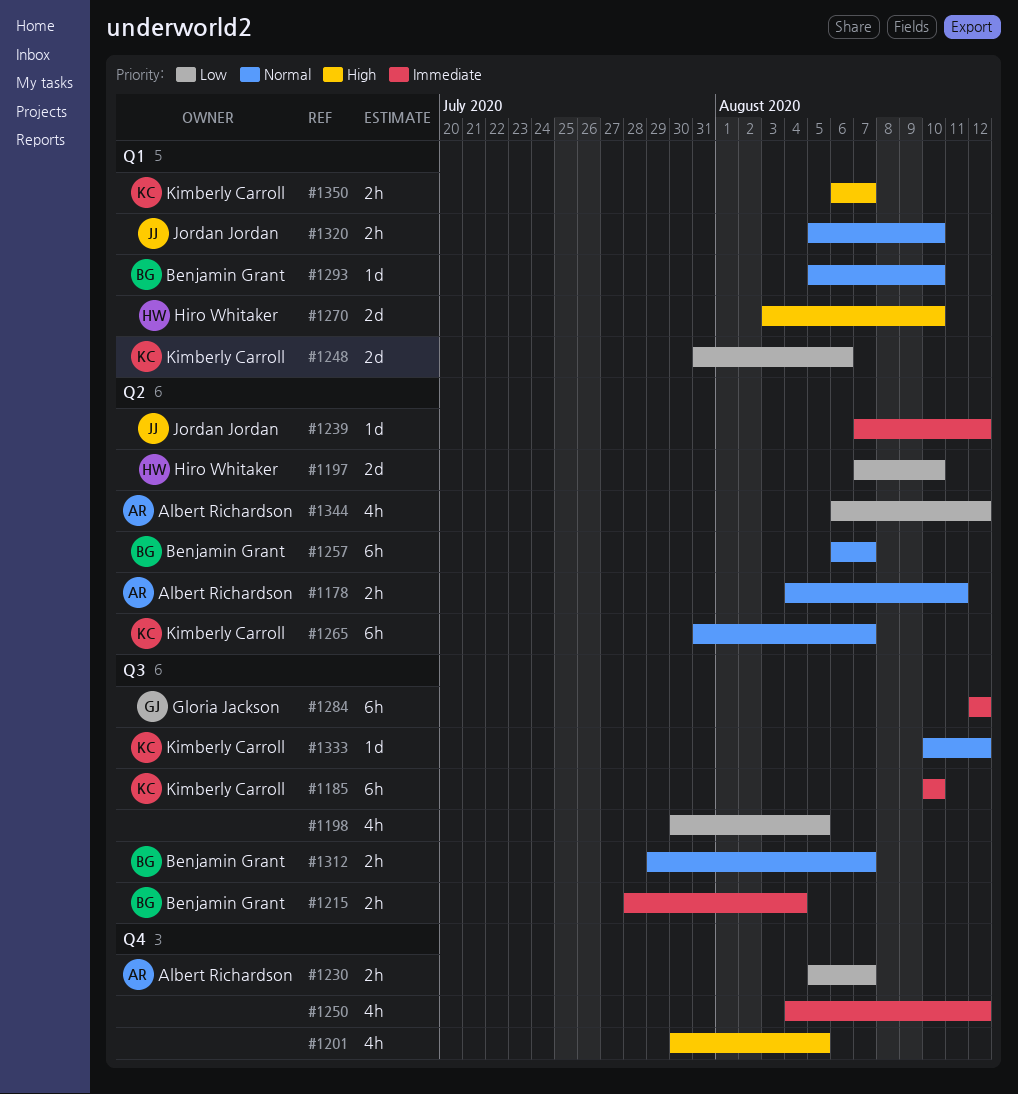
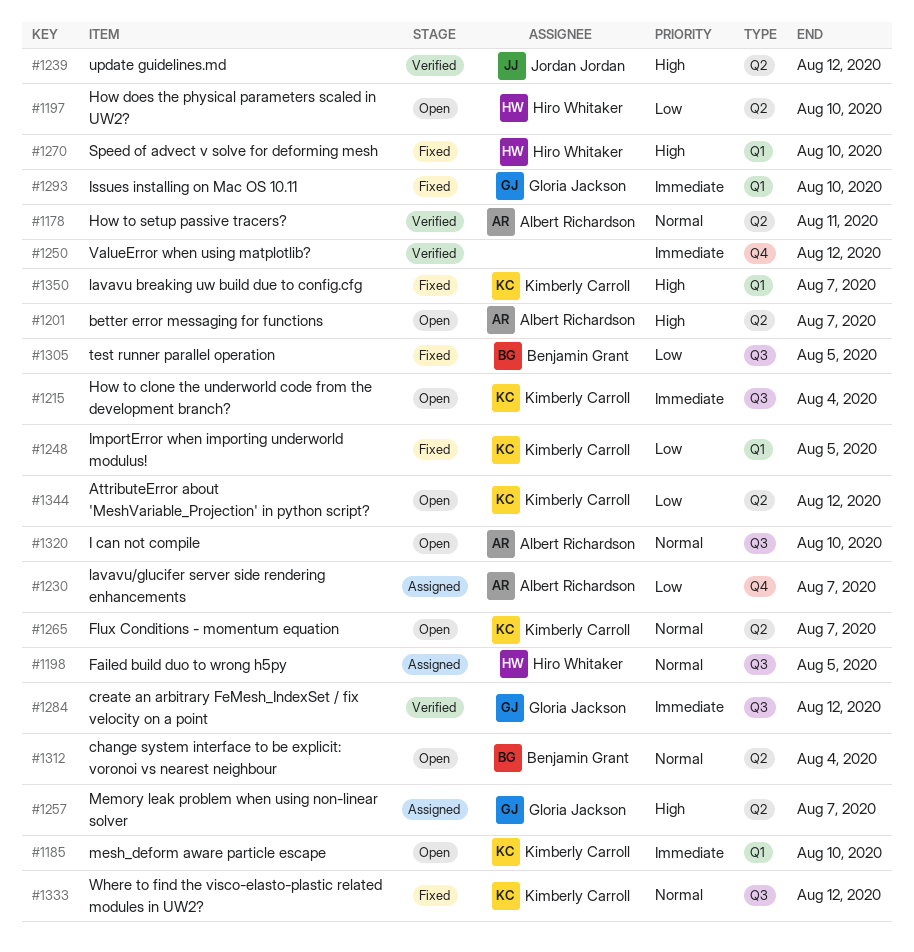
#1185, label: Q3 -> Q1
#1198, owner: none -> Hiro Whitaker
#1198, priority: Low -> Normal
#1201, owner: none -> Albert Richardson
#1201, label: Q4 -> Q2
#1201, due: Aug 5 -> Aug 7
#1215, owner: Benjamin Grant -> Kimberly Carroll
#1239, priority: Immediate -> High
#1248, due: Aug 6 -> Aug 5
#1257, owner: Benjamin Grant -> Gloria Jackson
#1257, priority: Normal -> High
#1293, owner: Benjamin Grant -> Gloria Jackson
#1293, priority: Normal -> Immediate
#1305: none -> present
#1312, label: Q3 -> Q2
#1312, due: Aug 7 -> Aug 4
#1320, owner: Jordan Jordan -> Albert Richardson
#1320, label: Q1 -> Q3
#1344, owner: Albert Richardson -> Kimberly Carroll

